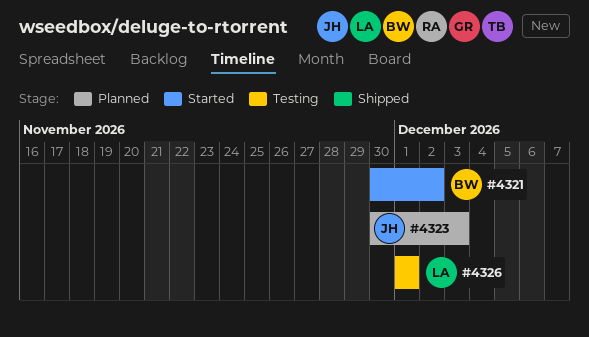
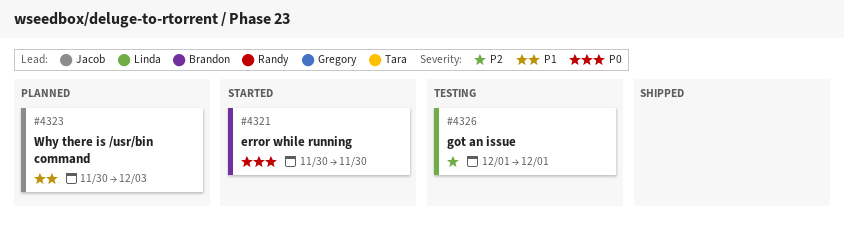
#4321, due: Dec 2 -> Nov 30

